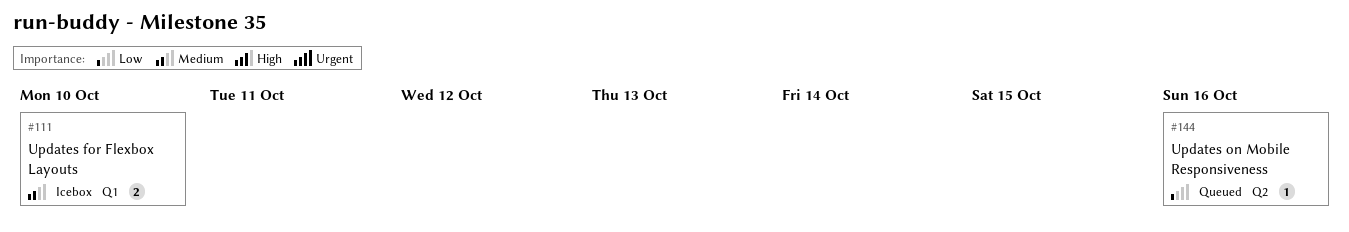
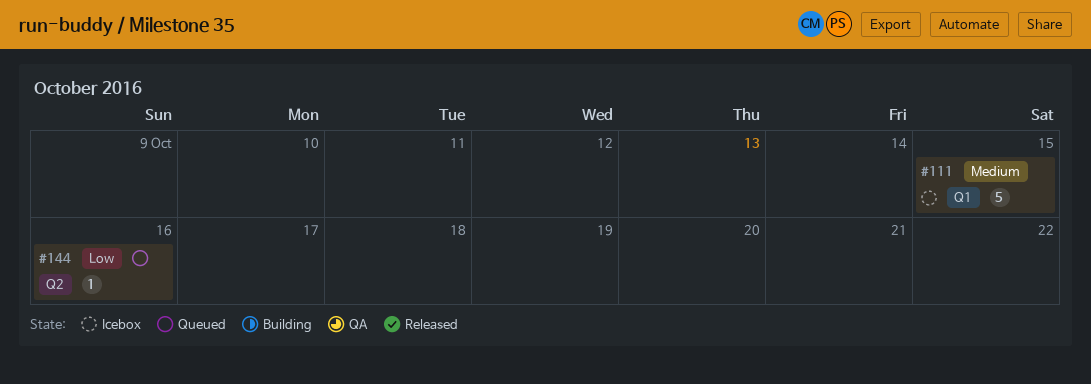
#111, estimate: 2 -> 5
#111, due: Oct 10 -> Oct 15

